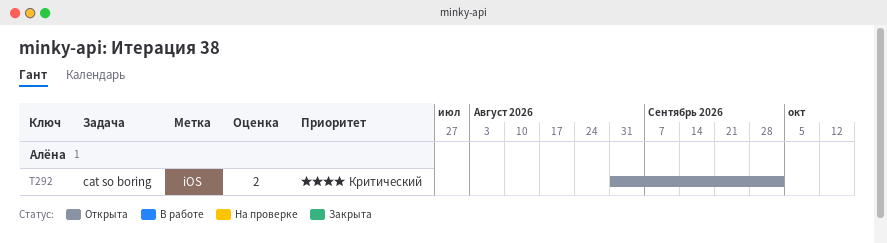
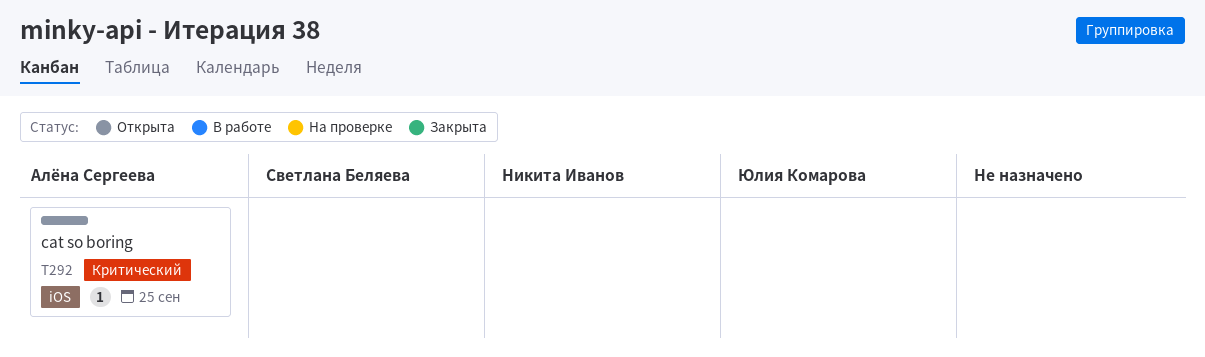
T292, estimate: 2 -> 1
T292, due: Oct 2 -> Sep 25

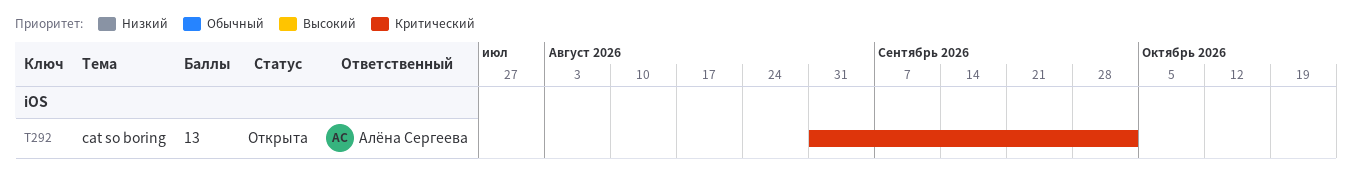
T292, estimate: 1 -> 13
T292, due: Sep 25 -> Oct 2

